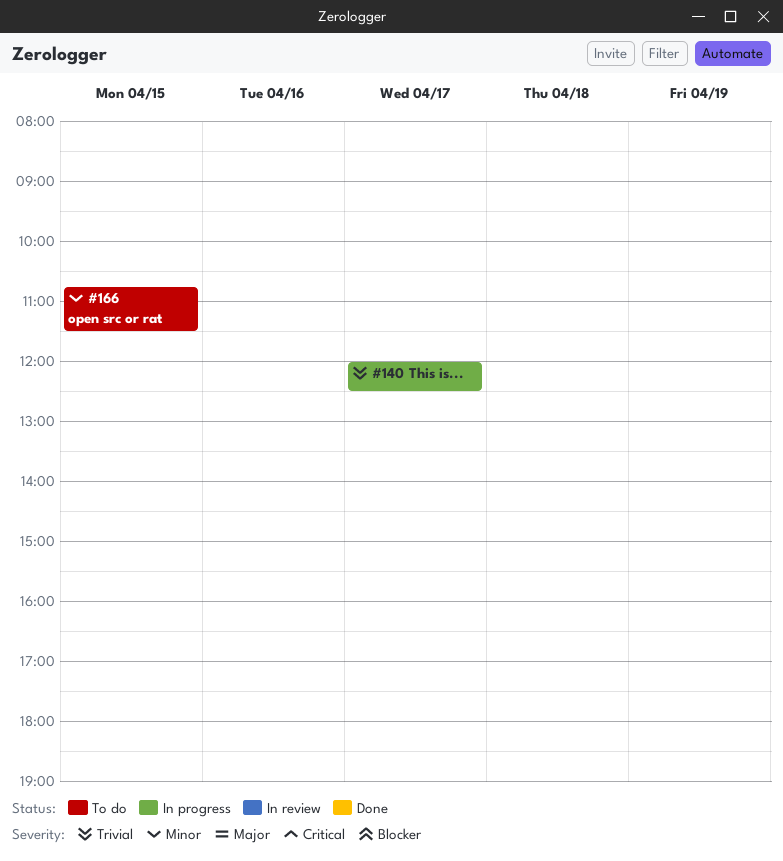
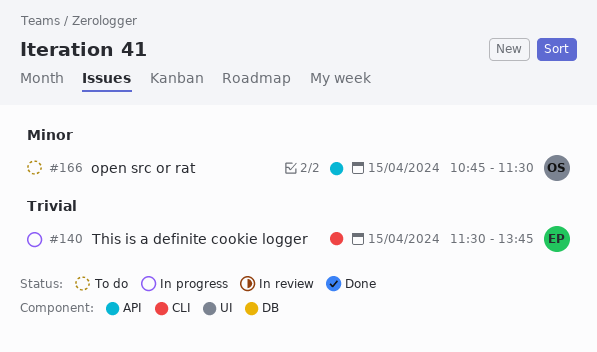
#140, day: Apr 17 -> Apr 15
#140, begins: 12:00 -> 11:30
#140, ends: 12:30 -> 13:45

